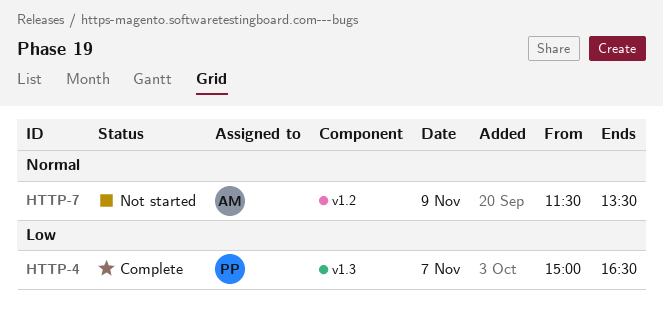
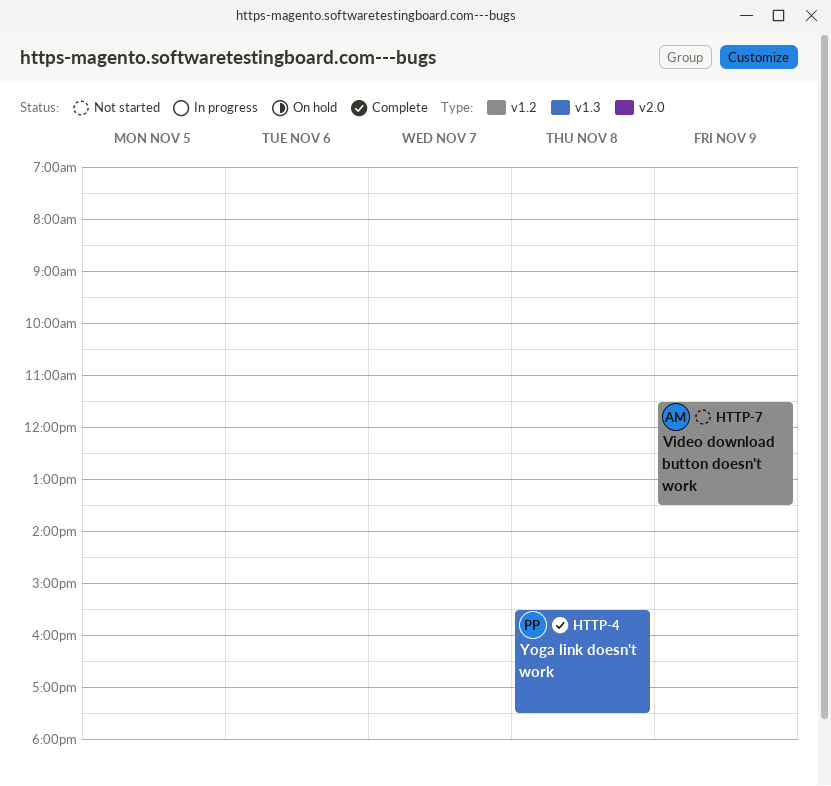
HTTP-4, day: Nov 7 -> Nov 8
HTTP-4, begins: 15:00 -> 15:30
HTTP-4, ends: 16:30 -> 17:30

